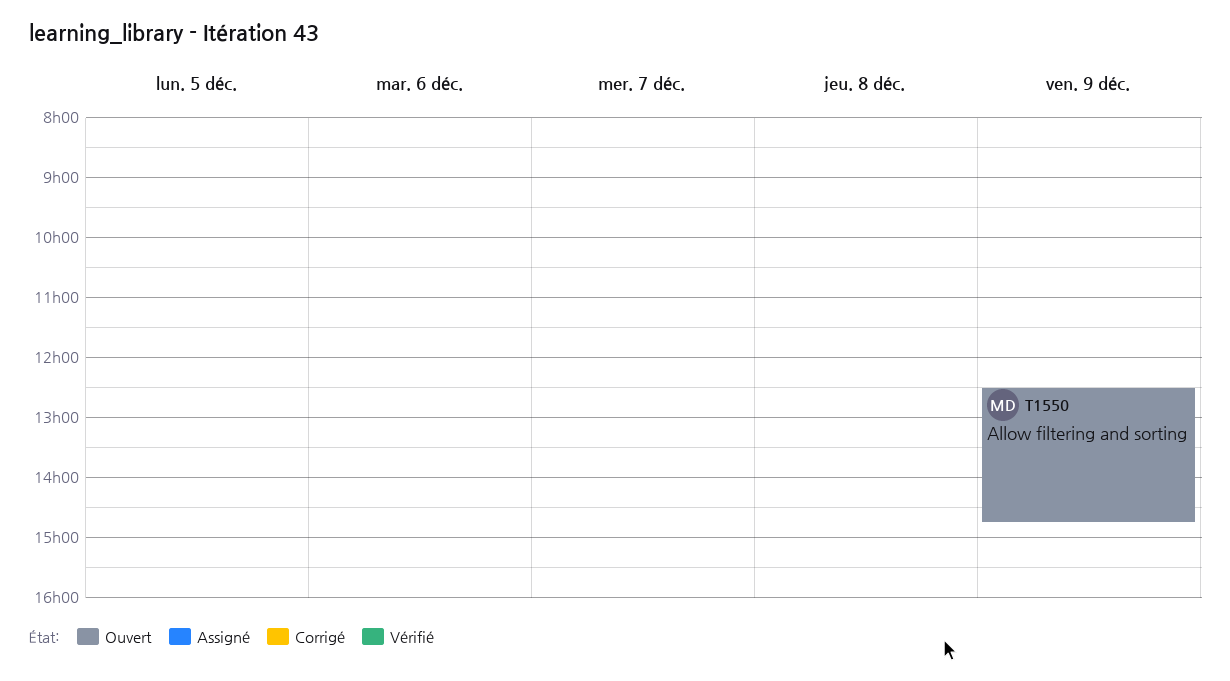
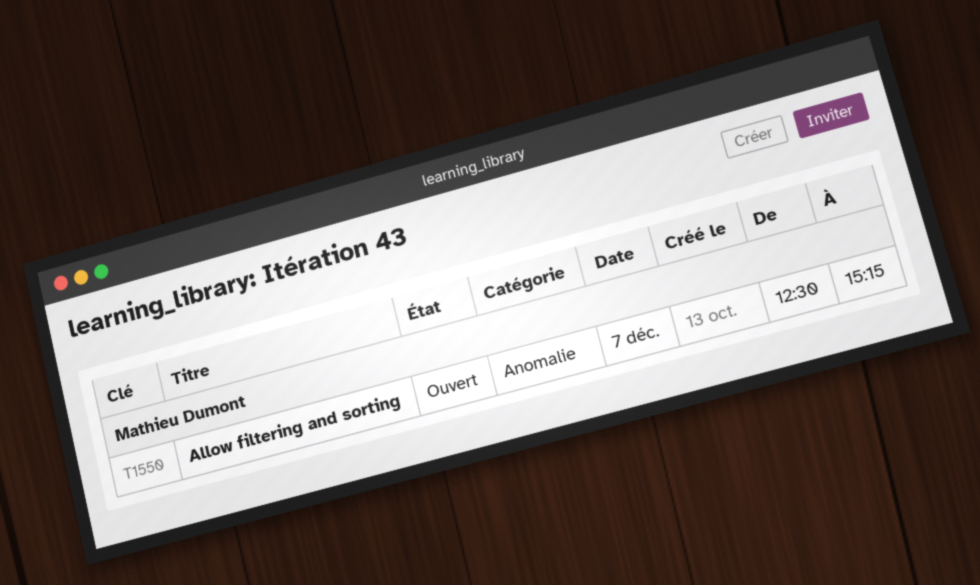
T1550, day: Dec 9 -> Dec 7
T1550, ends: 14:45 -> 15:15

